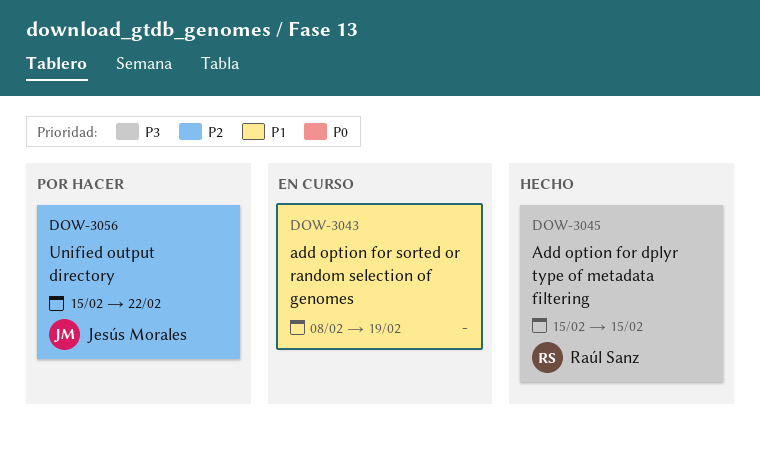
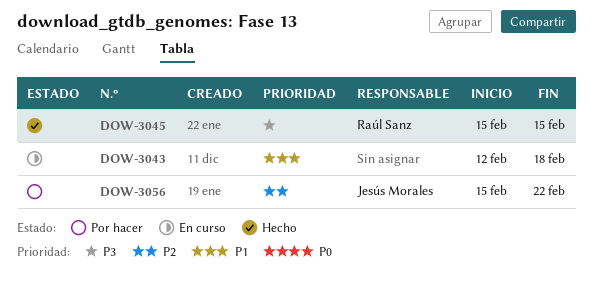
DOW-3043, start: Feb 8 -> Feb 12
DOW-3043, due: Feb 19 -> Feb 18

